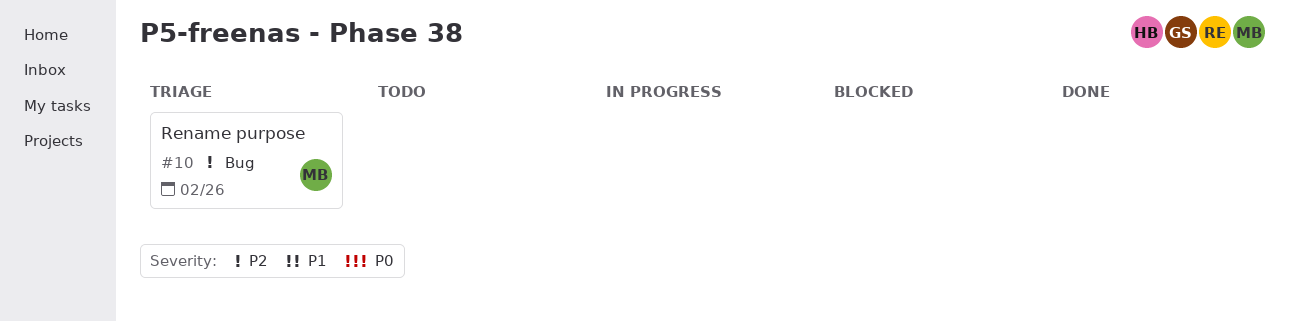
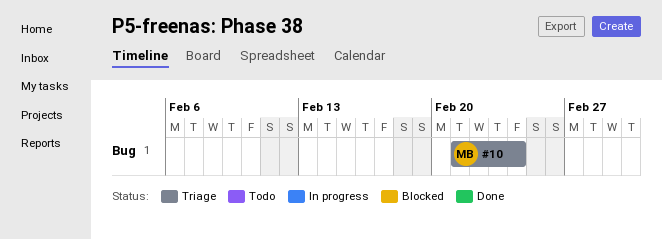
#10, due: Feb 26 -> Feb 24

